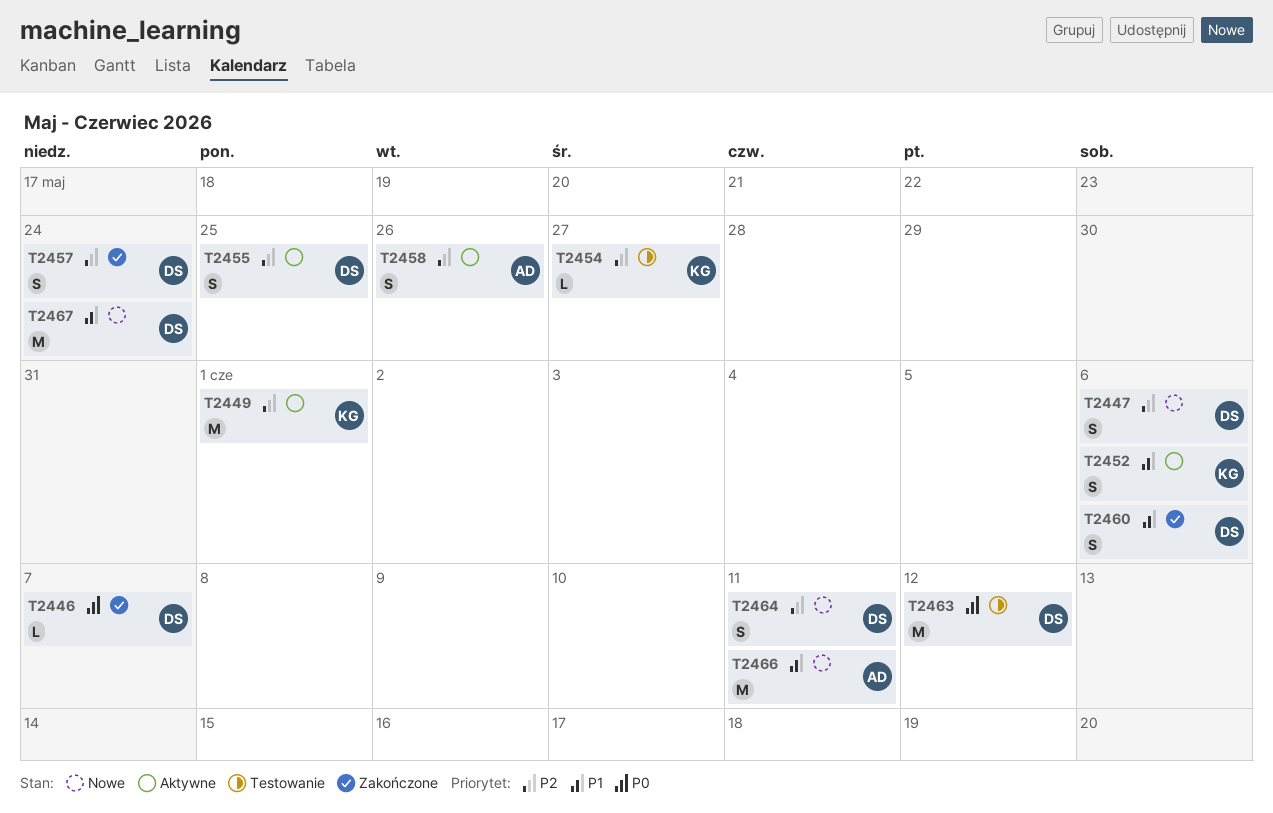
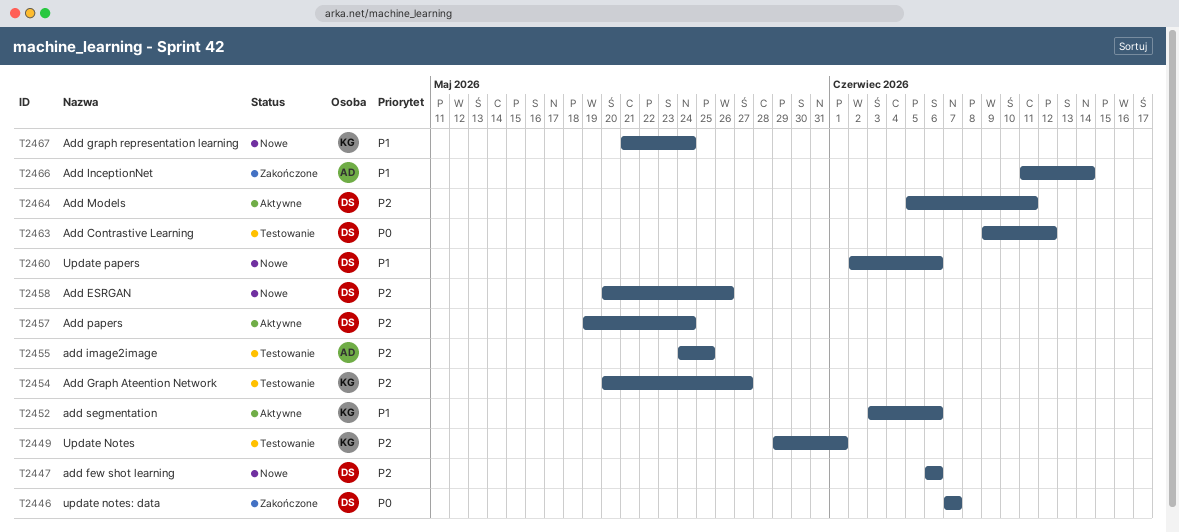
T2449, status: Aktywne -> Testowanie
T2455, status: Aktywne -> Testowanie
T2455, owner: DS -> AD
T2457, status: Zakończone -> Aktywne
T2458, status: Aktywne -> Nowe
T2458, owner: AD -> DS
T2460, status: Zakończone -> Nowe
T2464, status: Nowe -> Aktywne
T2466, status: Nowe -> Zakończone
T2466, due: Jun 11 -> Jun 14
T2467, owner: DS -> KG

